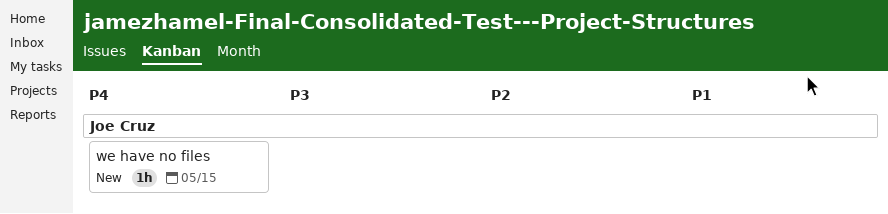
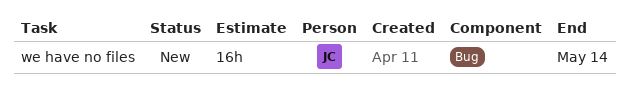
we have no files, estimate: 1h -> 16h
we have no files, due: May 15 -> May 14

